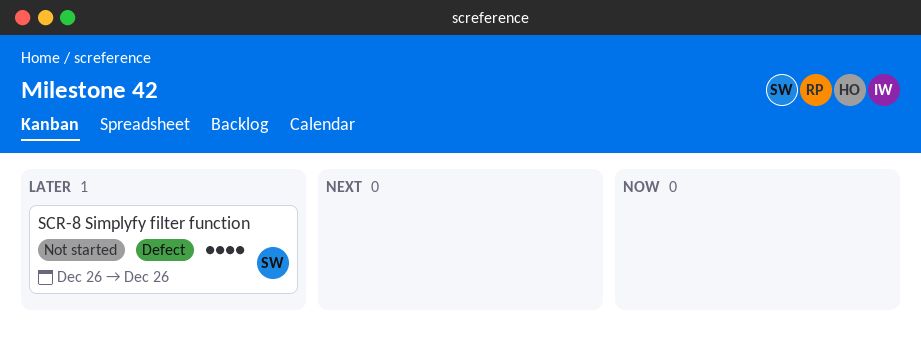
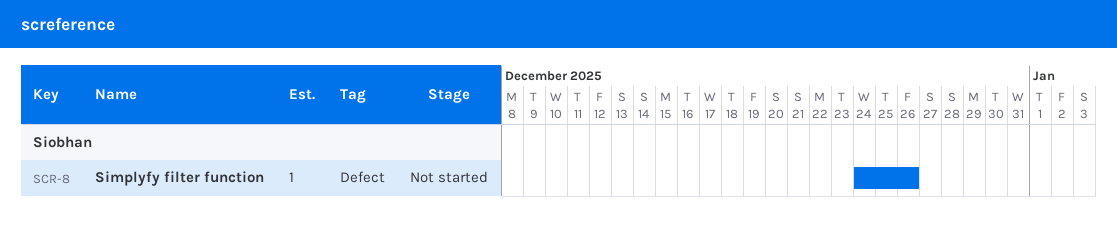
SCR-8, estimate: 4 -> 1
SCR-8, start: Dec 26 -> Dec 24

